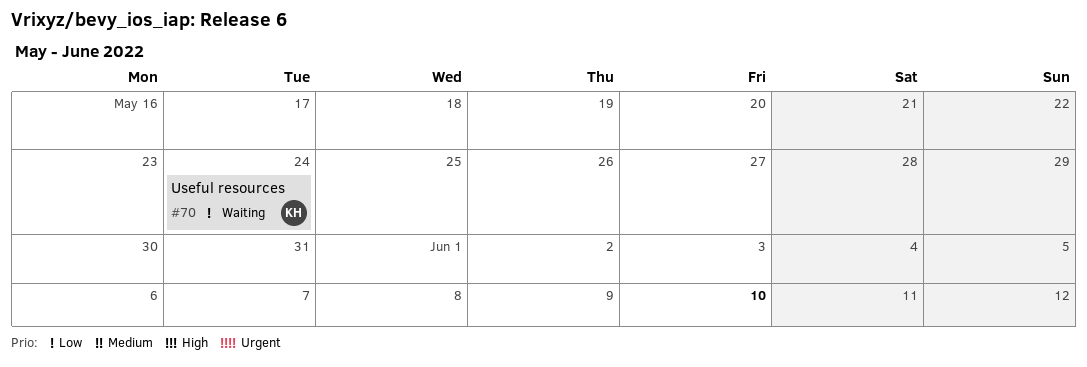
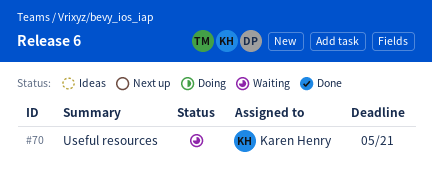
#70, due: May 24 -> May 21

